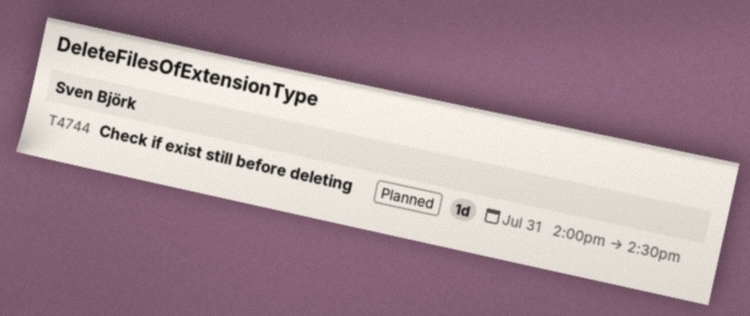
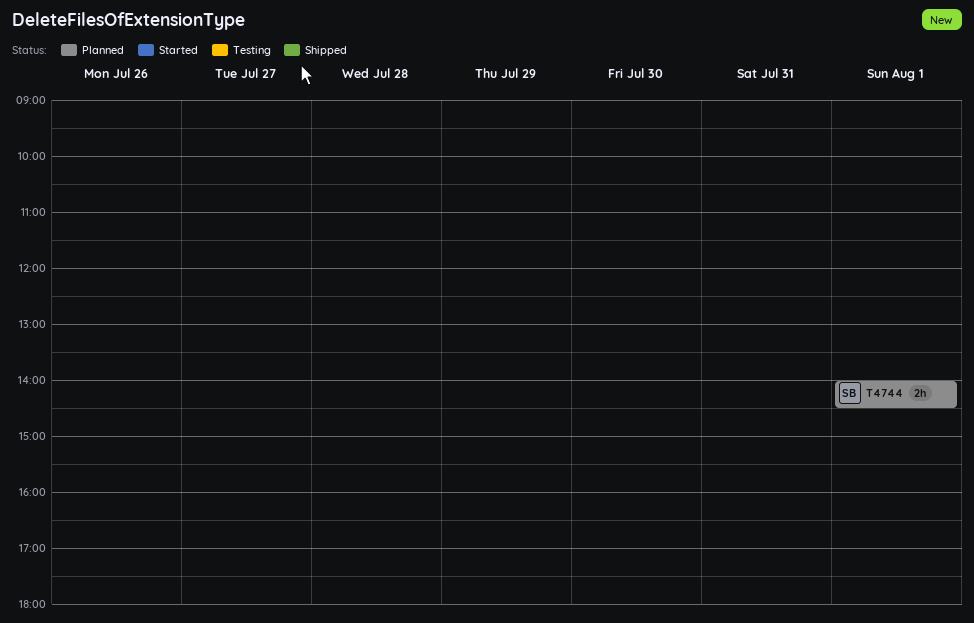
T4744, estimate: 1d -> 2h
T4744, day: Jul 31 -> Aug 1

